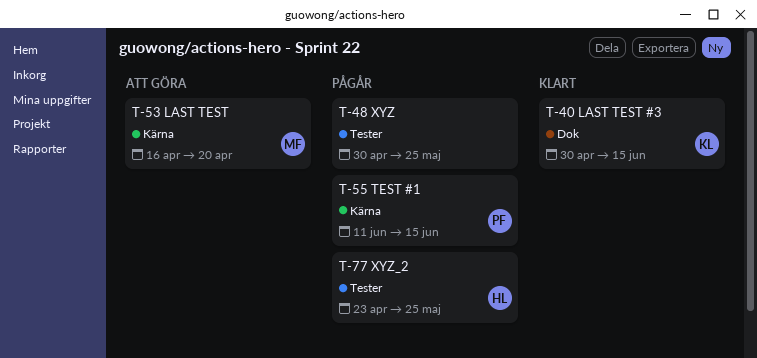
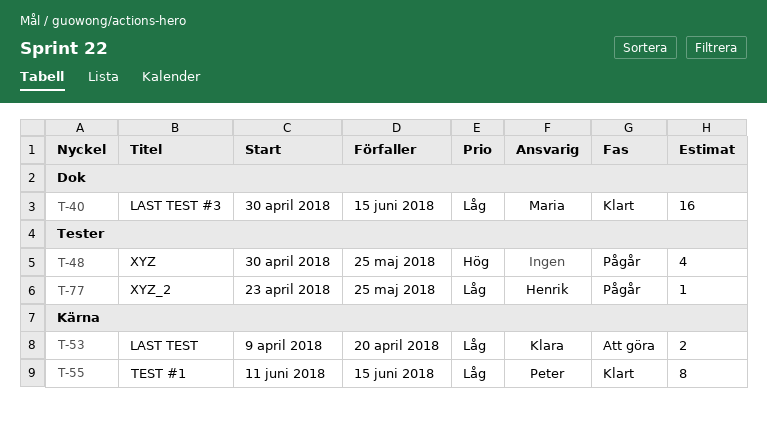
T-40, owner: Klara -> Maria
T-53, owner: Maria -> Klara
T-53, start: Apr 16 -> Apr 9
T-55, status: Pågår -> Klart

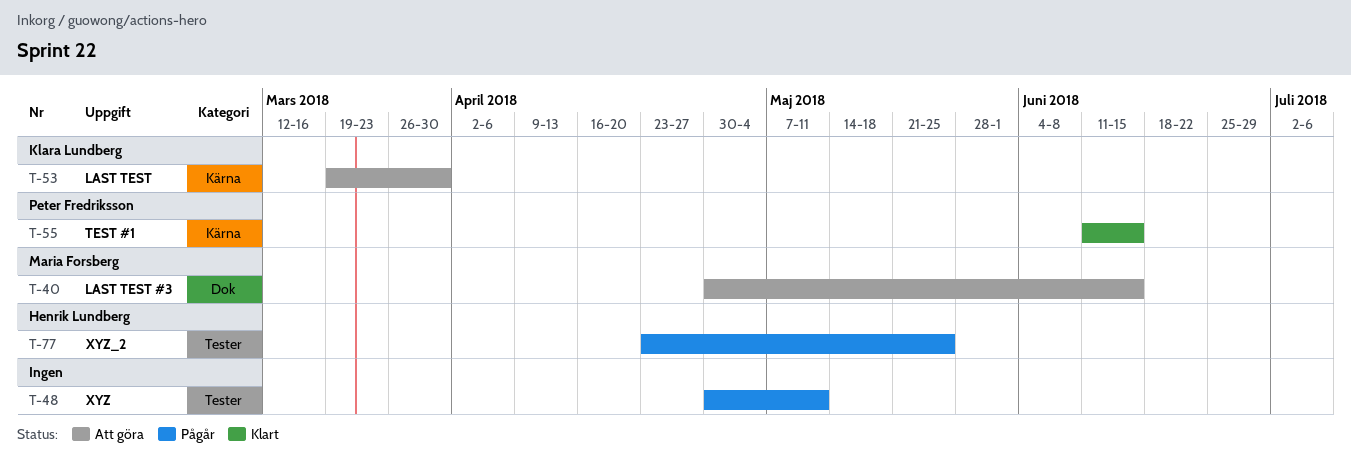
T-40, status: Klart -> Att göra
T-48, due: May 25 -> May 11
T-53, start: Apr 9 -> Mar 19
T-53, due: Apr 20 -> Mar 30

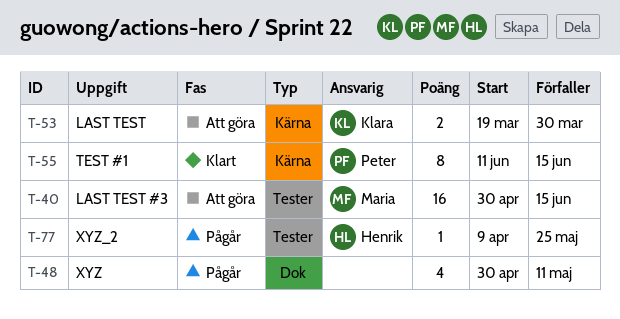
T-40, label: Dok -> Tester
T-48, label: Tester -> Dok
T-77, start: Apr 23 -> Apr 9

